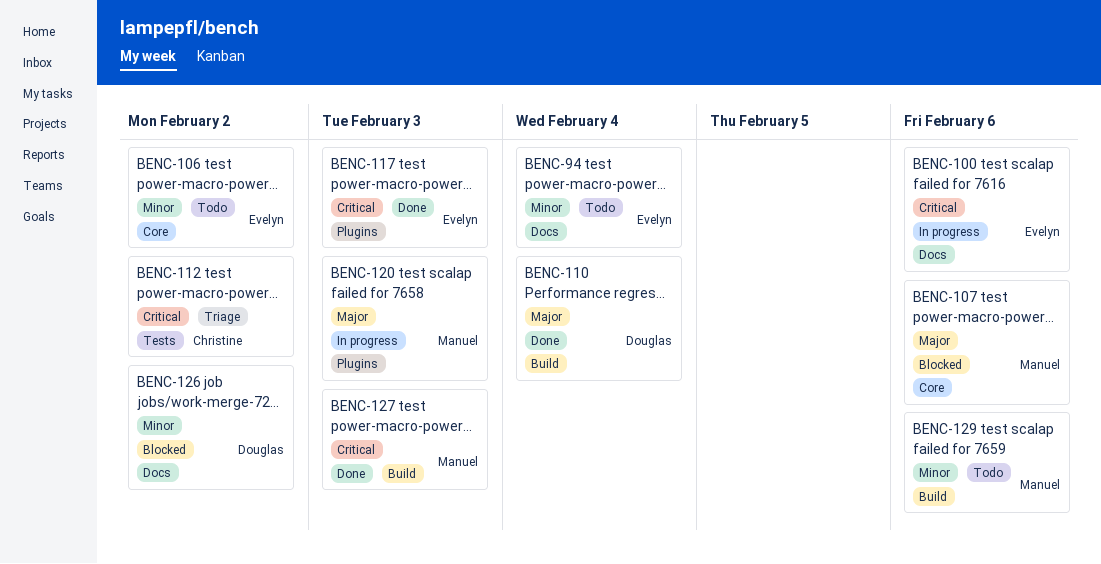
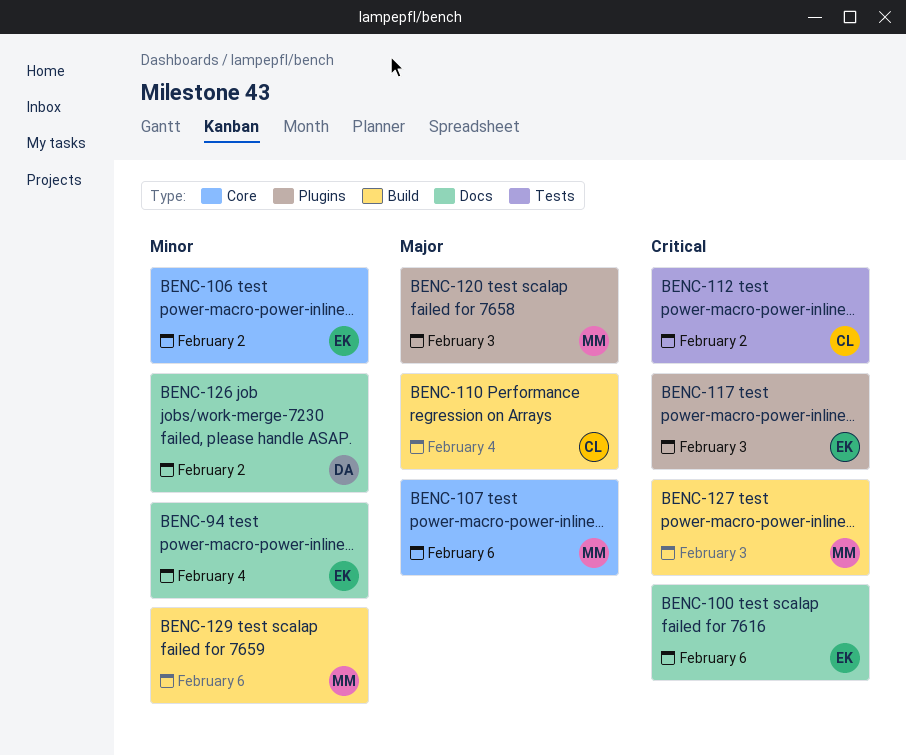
BENC-110, owner: Douglas -> Christine

